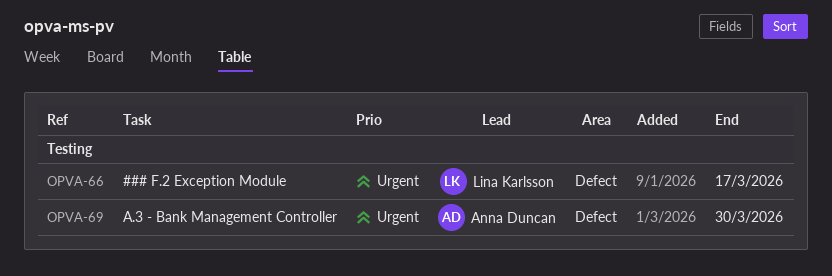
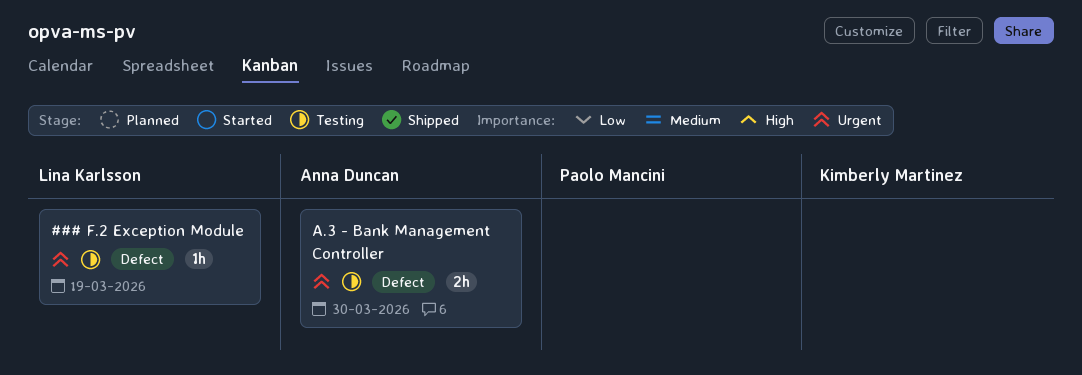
### F.2 Exception Module, due: Mar 17 -> Mar 19

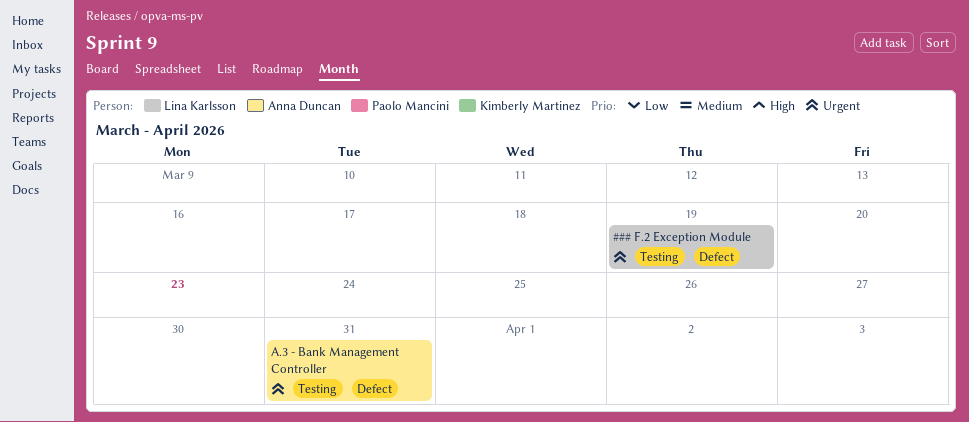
A.3 - Bank Management Controller, due: Mar 30 -> Mar 31

